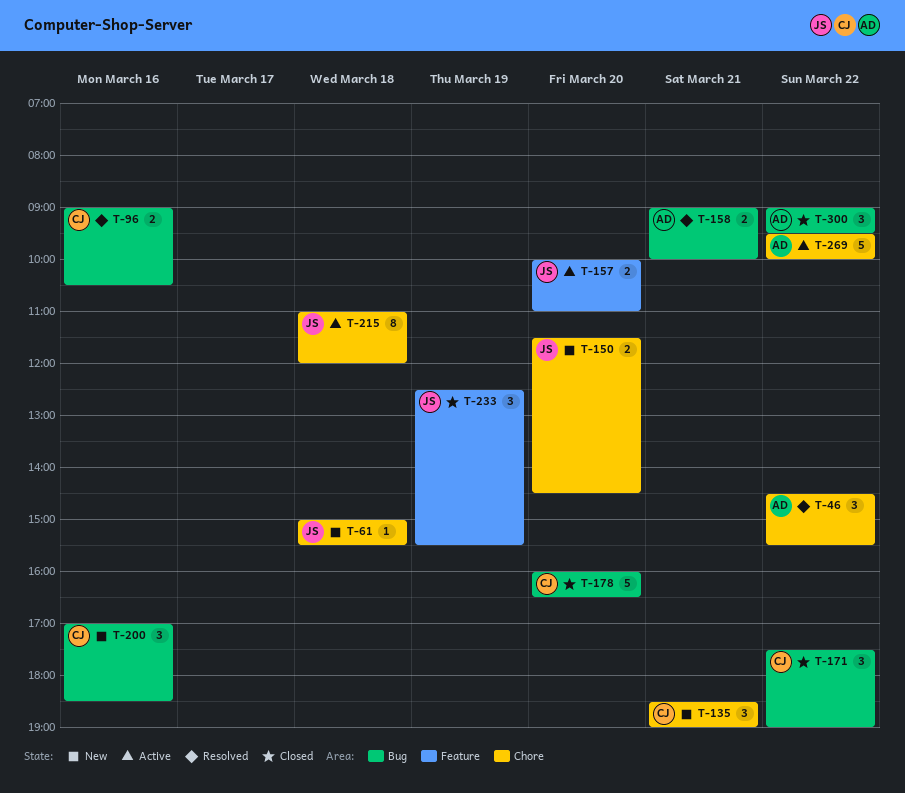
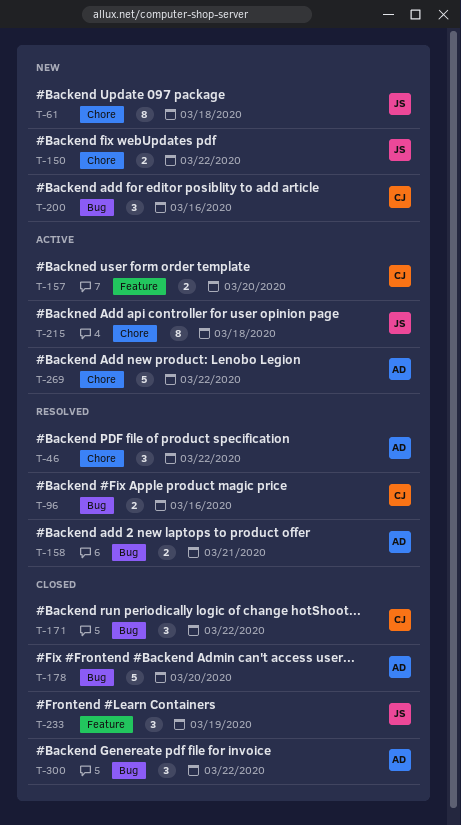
T-61, estimate: 1 -> 8
T-135: present -> none
T-150, day: Mar 20 -> Mar 22
T-157, owner: JS -> CJ
T-178, owner: CJ -> AD

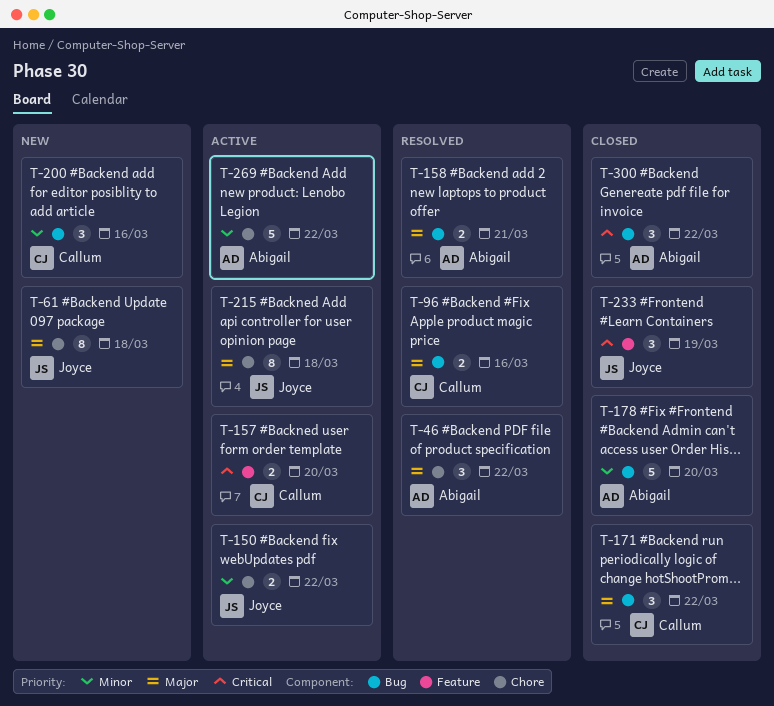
T-150, status: New -> Active

